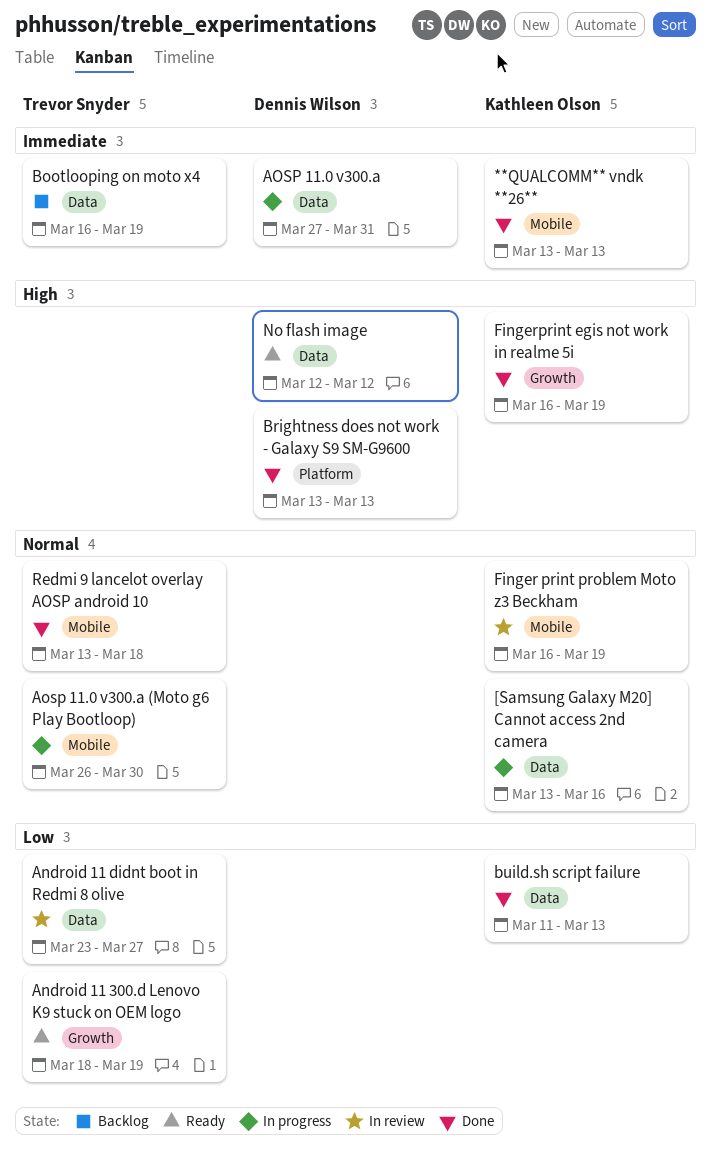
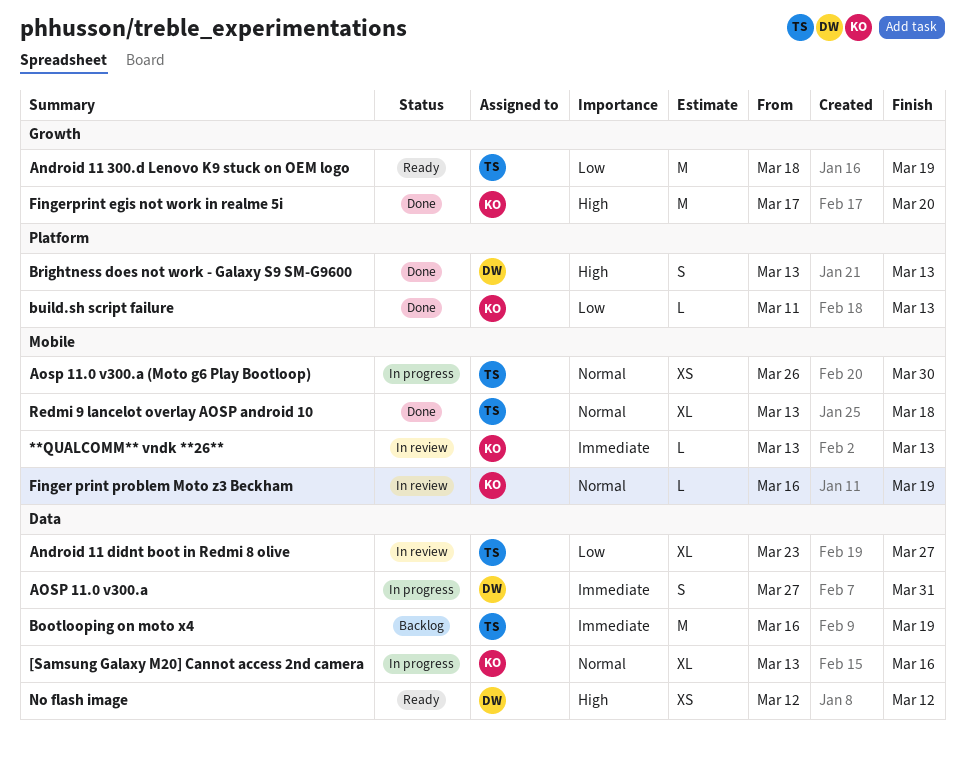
**QUALCOMM** vndk **26**, status: Done -> In review
build.sh script failure, label: Data -> Platform
Fingerprint egis not work in realme 5i, start: Mar 16 -> Mar 17
Fingerprint egis not work in realme 5i, due: Mar 19 -> Mar 20

